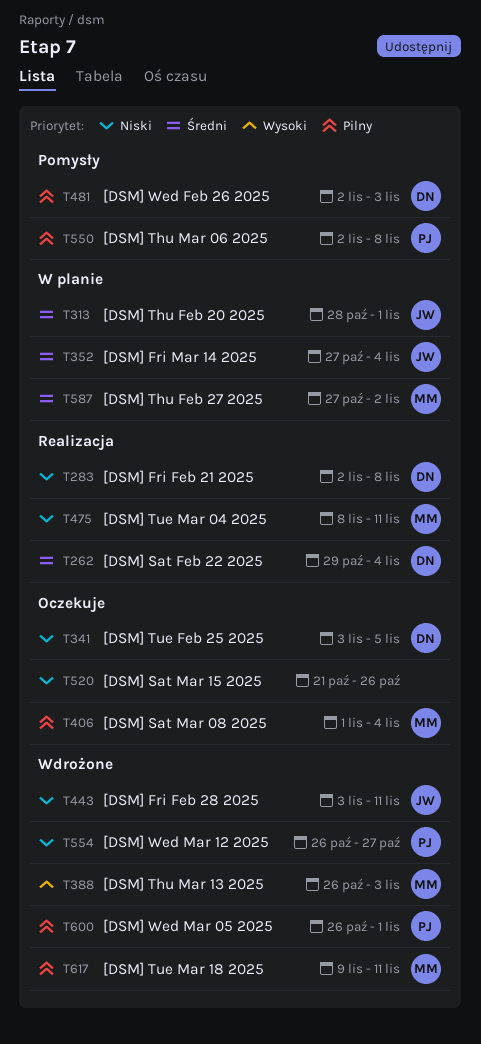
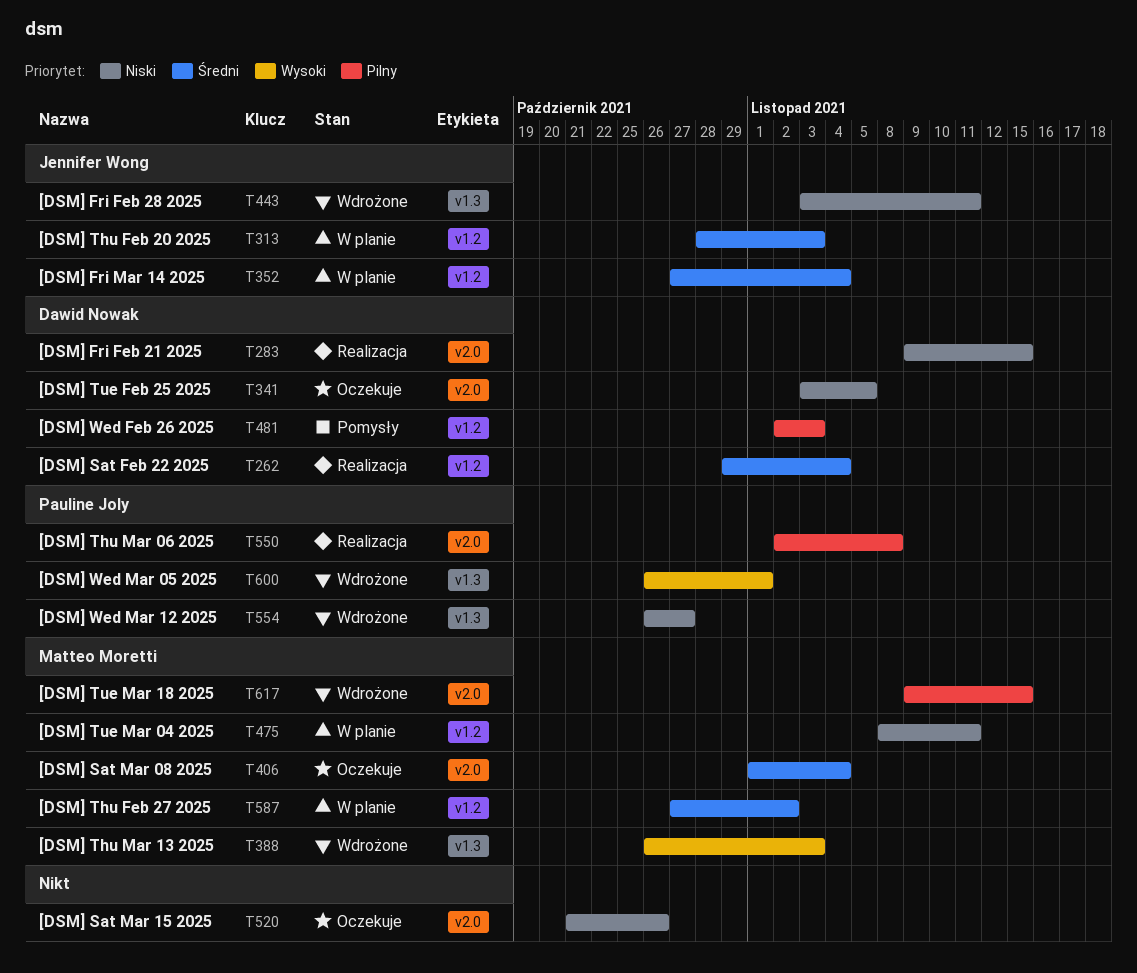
T283, start: Nov 2 -> Nov 9
T283, due: Nov 8 -> Nov 15
T313, due: Nov 1 -> Nov 3
T406, priority: Pilny -> Średni
T475, status: Realizacja -> W planie
T550, status: Pomysły -> Realizacja
T600, priority: Pilny -> Wysoki
T617, due: Nov 11 -> Nov 15

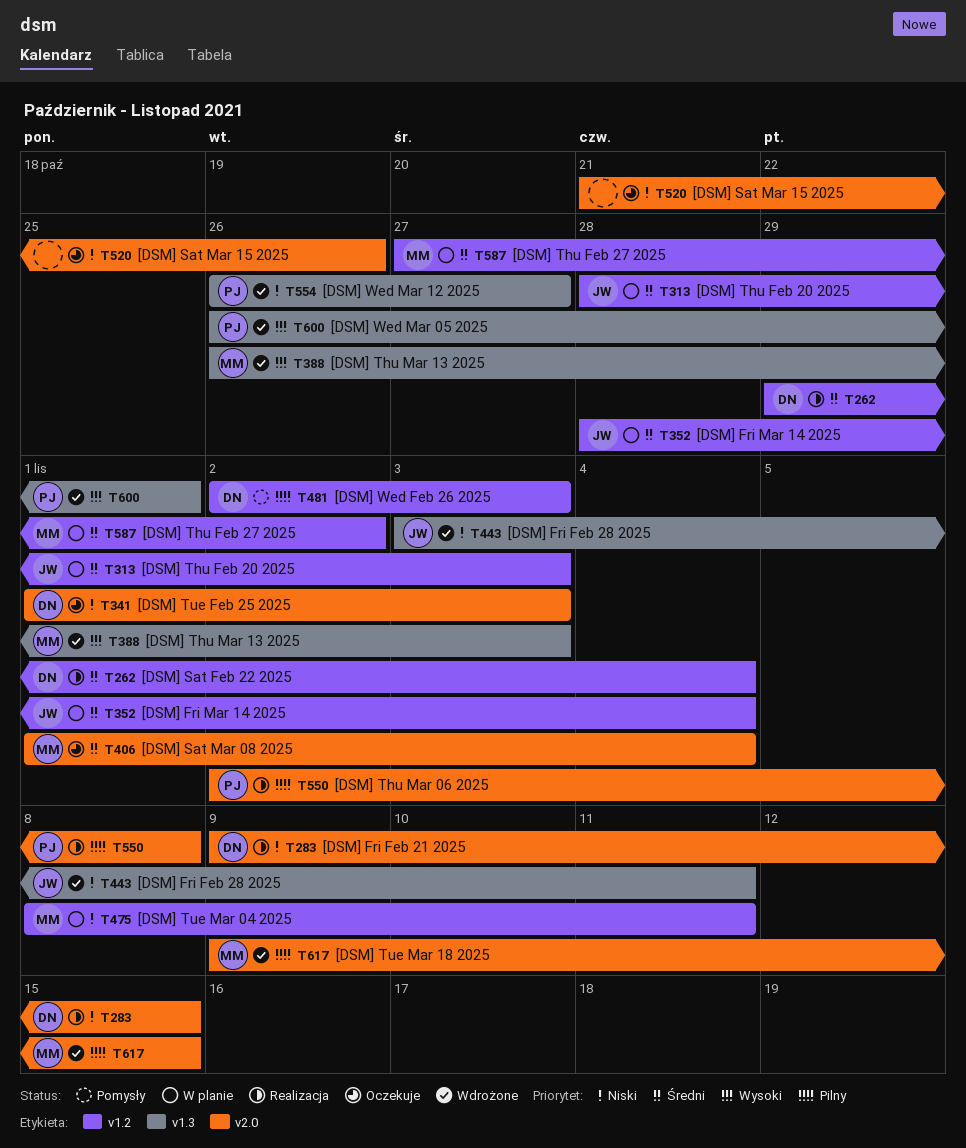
T341, start: Nov 3 -> Nov 1
T341, due: Nov 5 -> Nov 3
T352, start: Oct 27 -> Oct 28

